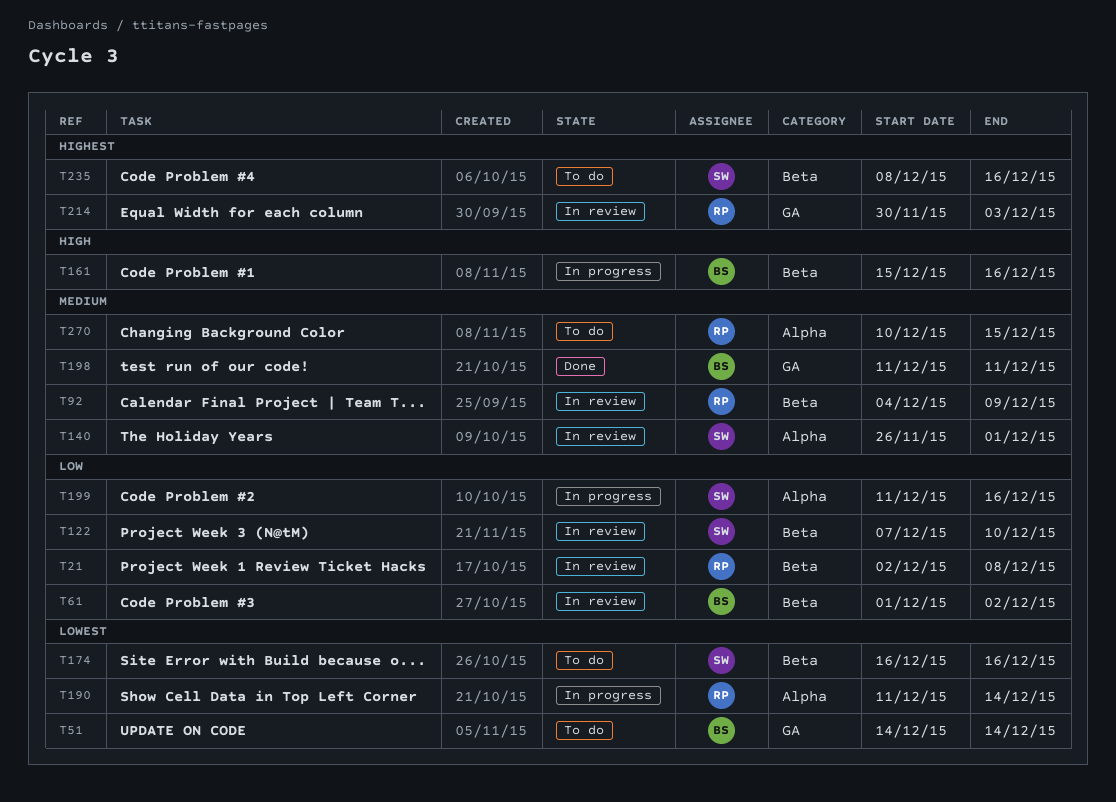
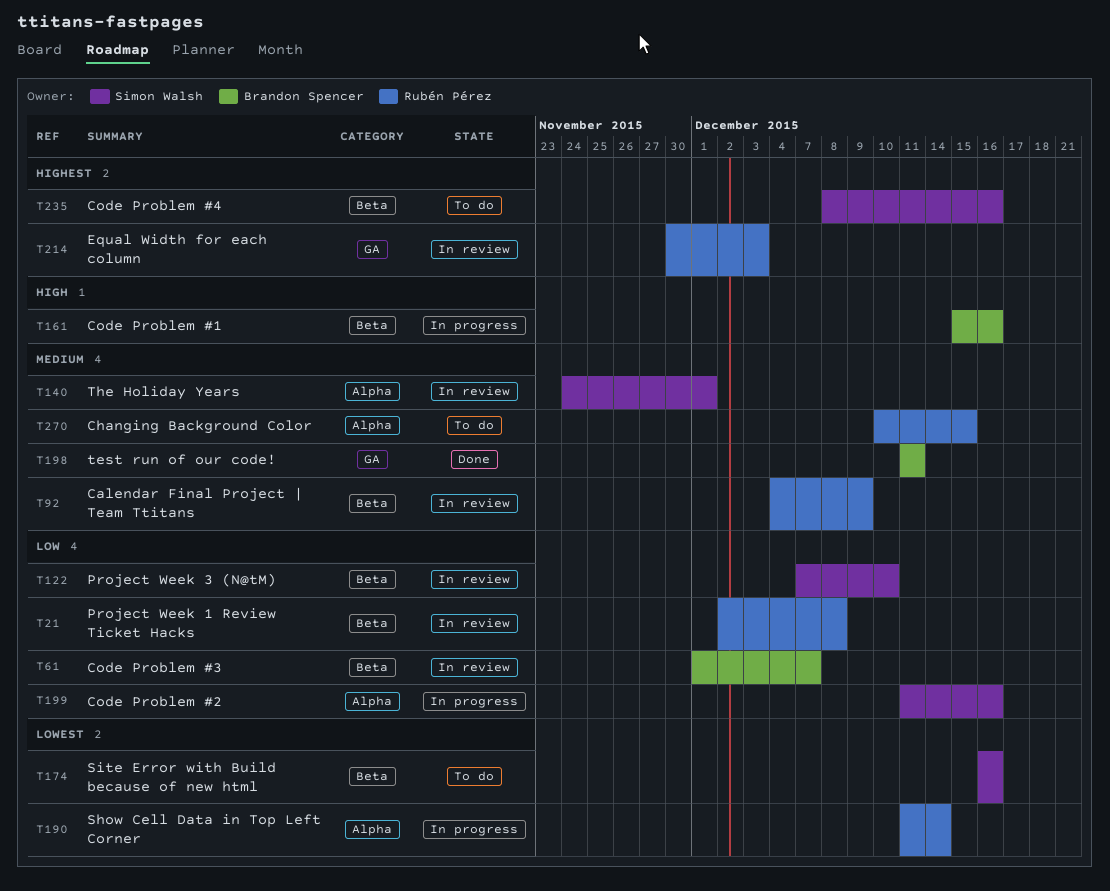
T51: present -> none
T61, due: Dec 2 -> Dec 7
T140, start: Nov 26 -> Nov 24

